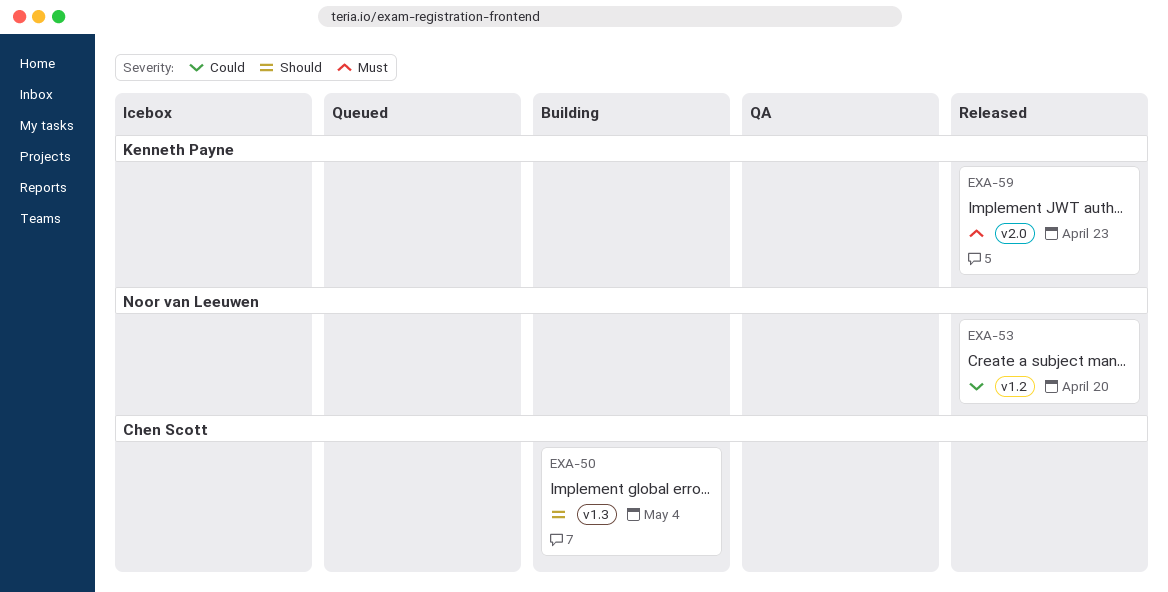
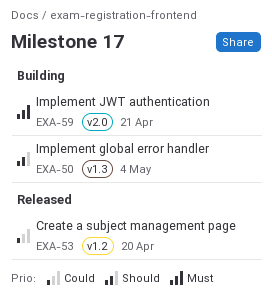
EXA-59, status: Released -> Building
EXA-59, due: Apr 23 -> Apr 21

